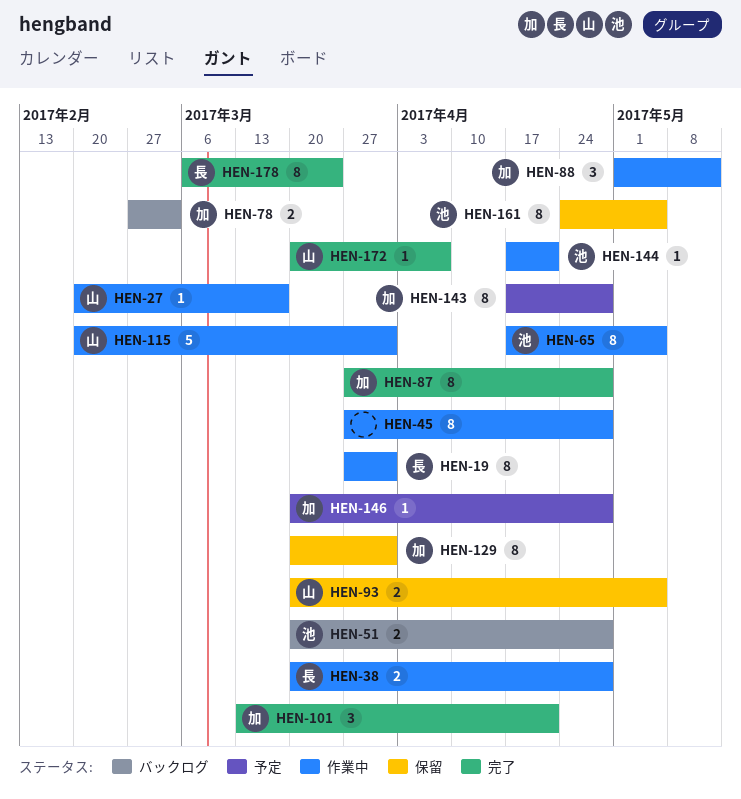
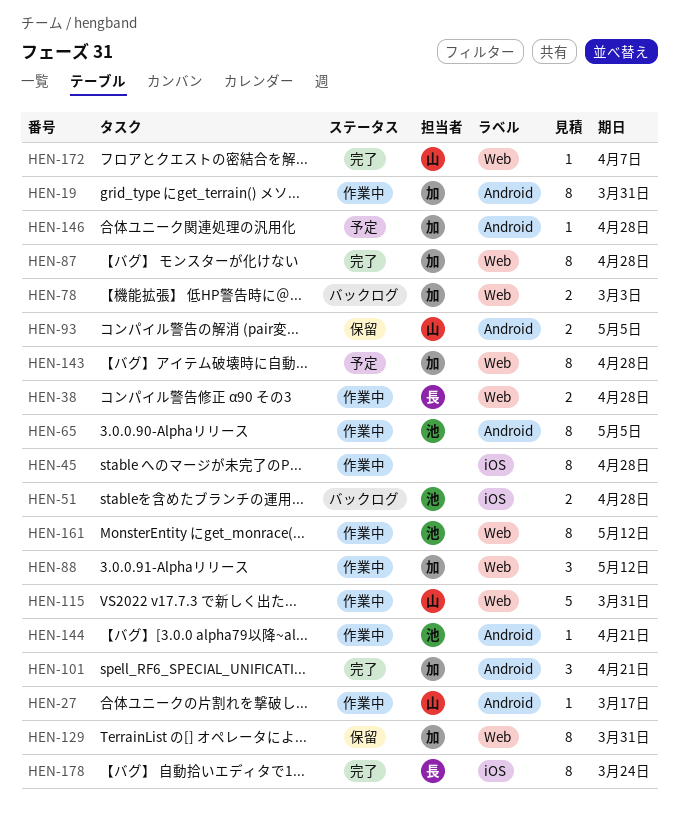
HEN-19, owner: 長 -> 加
HEN-161, status: 保留 -> 作業中
HEN-161, due: May 5 -> May 12

